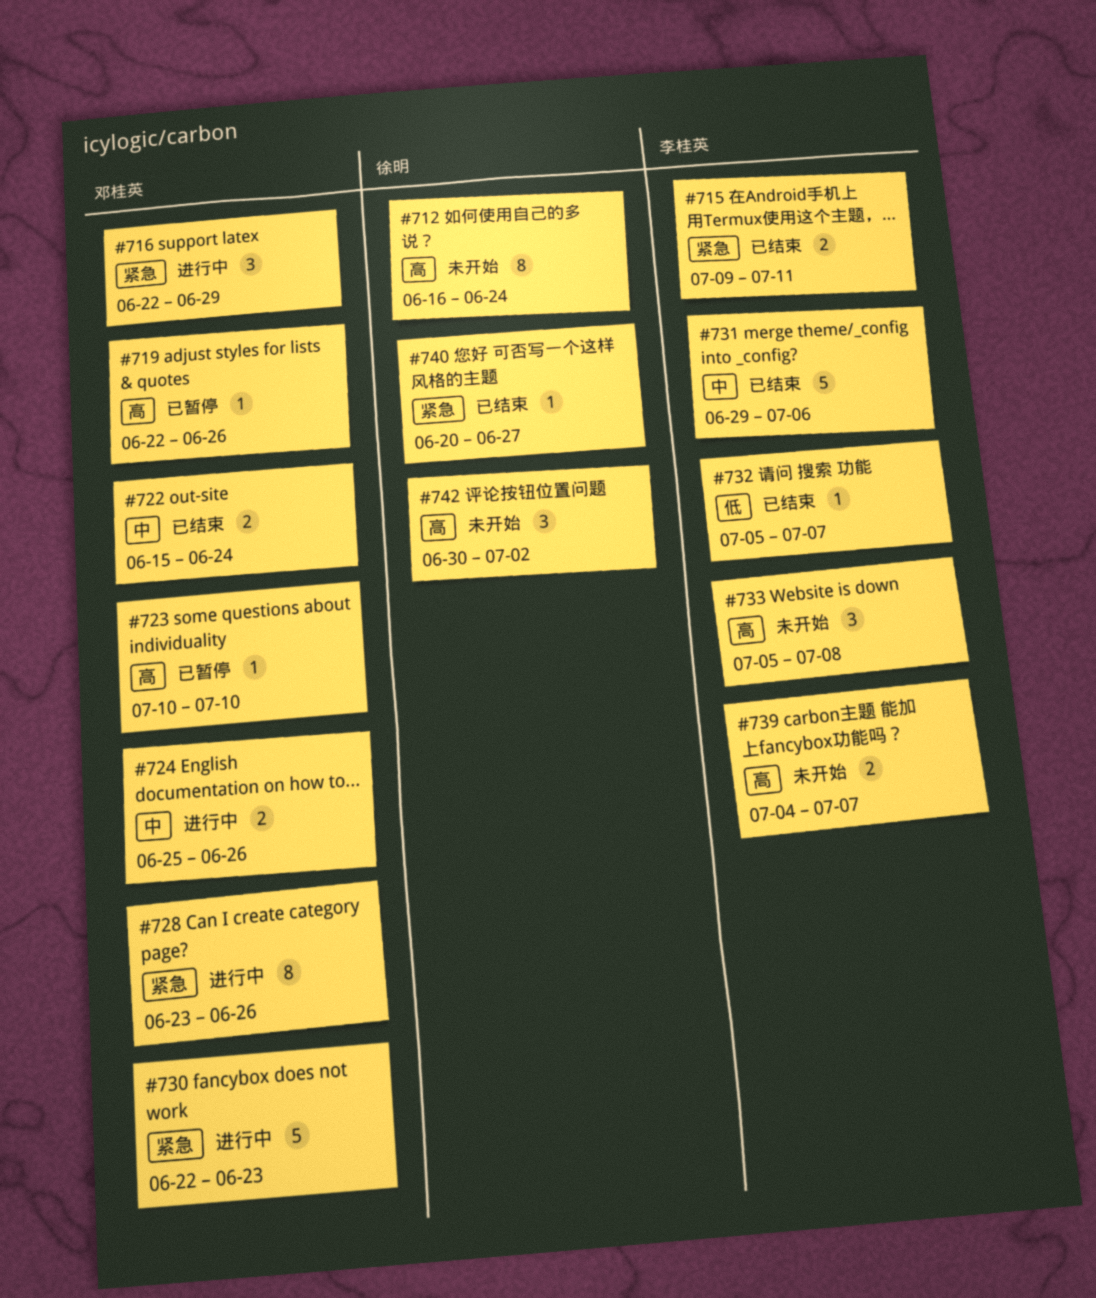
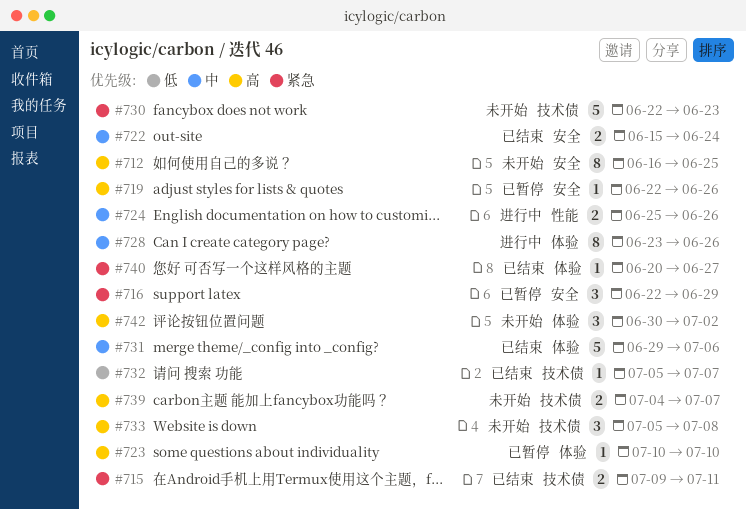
#712, due: Jun 24 -> Jun 25
#716, status: 进行中 -> 已暂停
#728, priority: 紧急 -> 中
#730, status: 进行中 -> 未开始

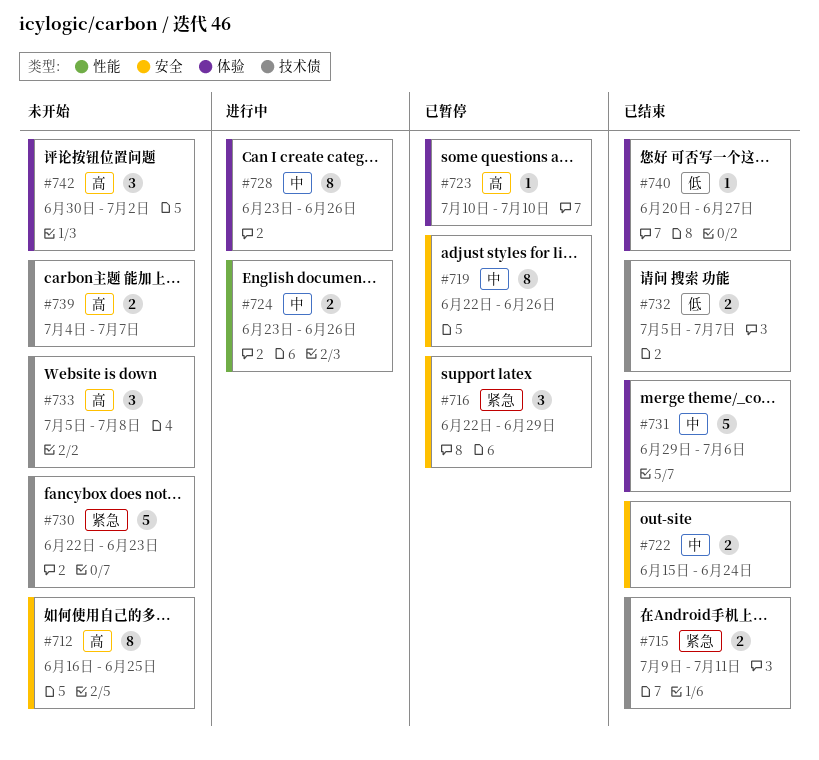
#719, priority: 高 -> 中
#719, estimate: 1 -> 8
#724, start: Jun 25 -> Jun 23
#732, estimate: 1 -> 2
#740, priority: 紧急 -> 低

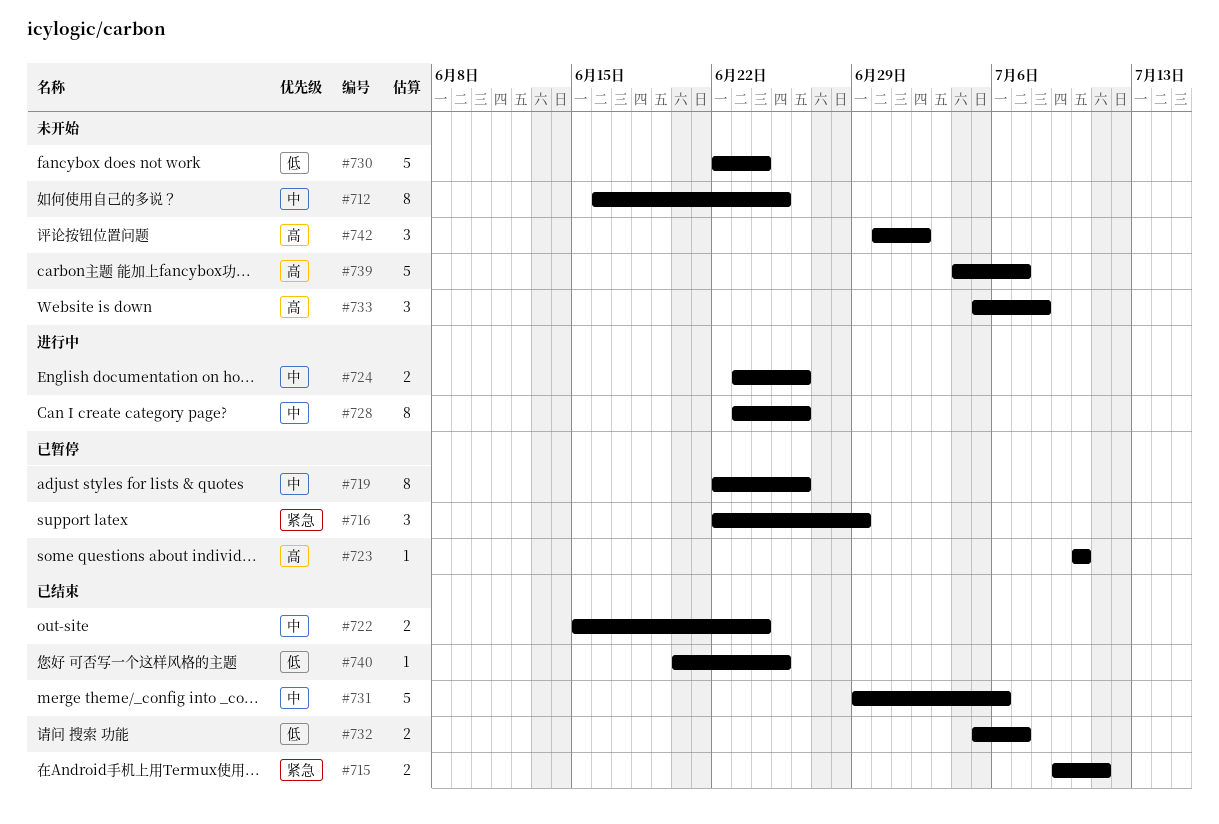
#712, priority: 高 -> 中
#730, priority: 紧急 -> 低
#730, due: Jun 23 -> Jun 24
#739, estimate: 2 -> 5
#740, due: Jun 27 -> Jun 25

